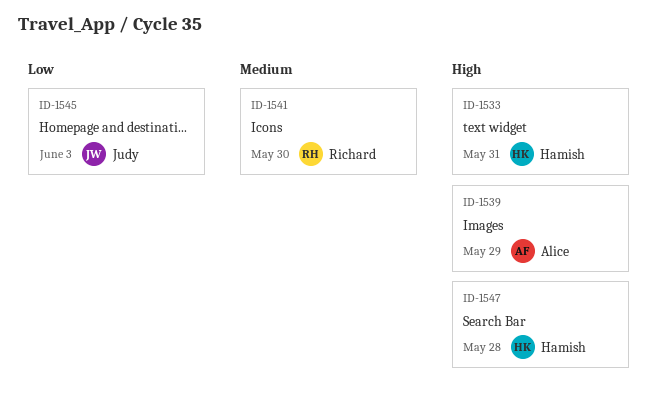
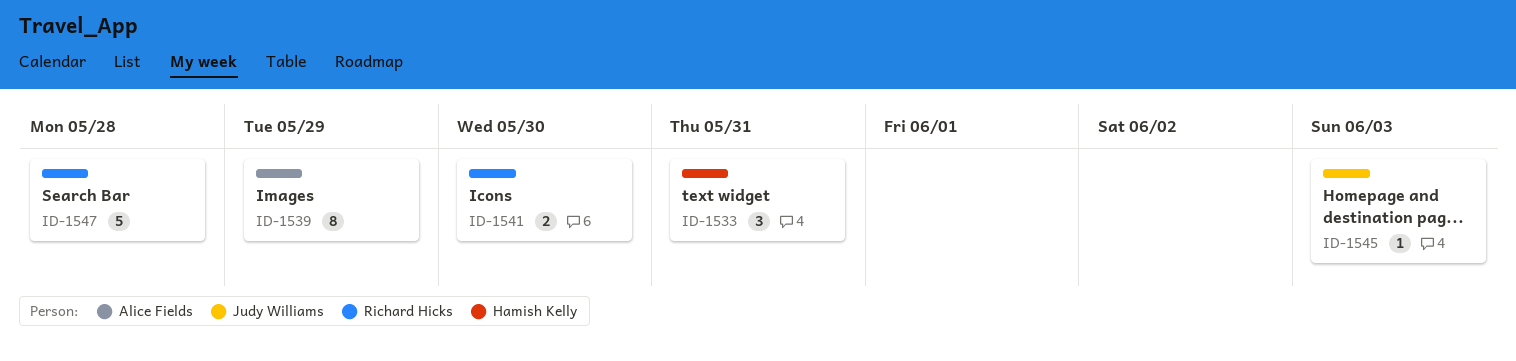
ID-1547, owner: Hamish Kelly -> Richard Hicks

